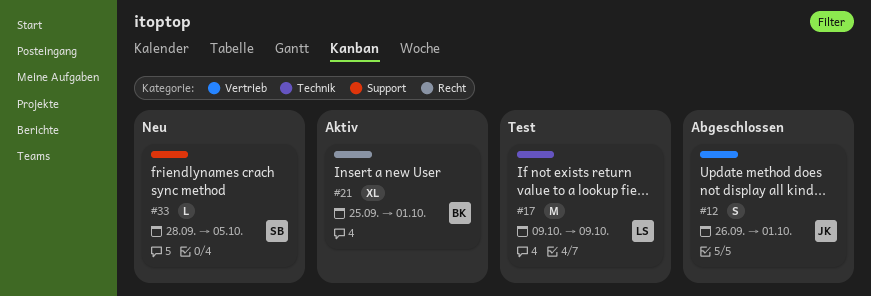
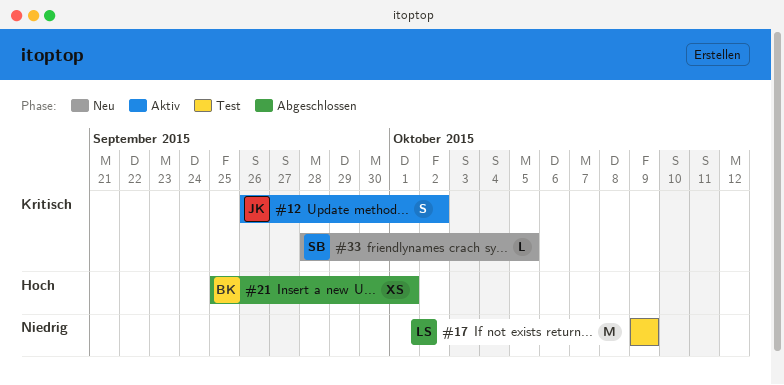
#12, status: Abgeschlossen -> Aktiv
#12, due: Oct 1 -> Oct 2
#21, status: Aktiv -> Abgeschlossen
#21, estimate: XL -> XS

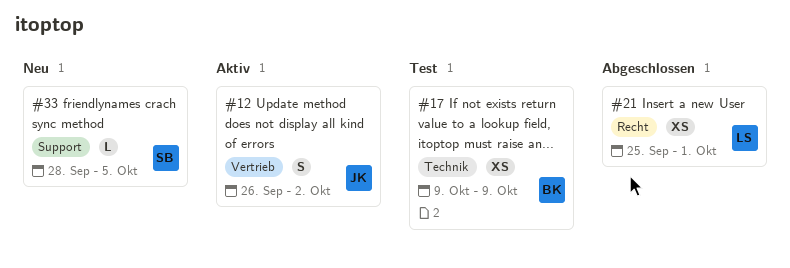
#17, owner: LS -> BK
#17, estimate: M -> XS
#21, owner: BK -> LS

